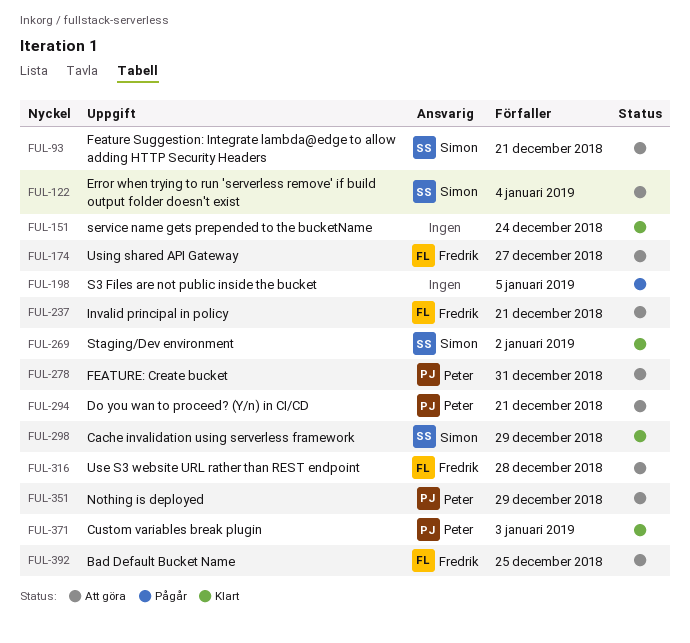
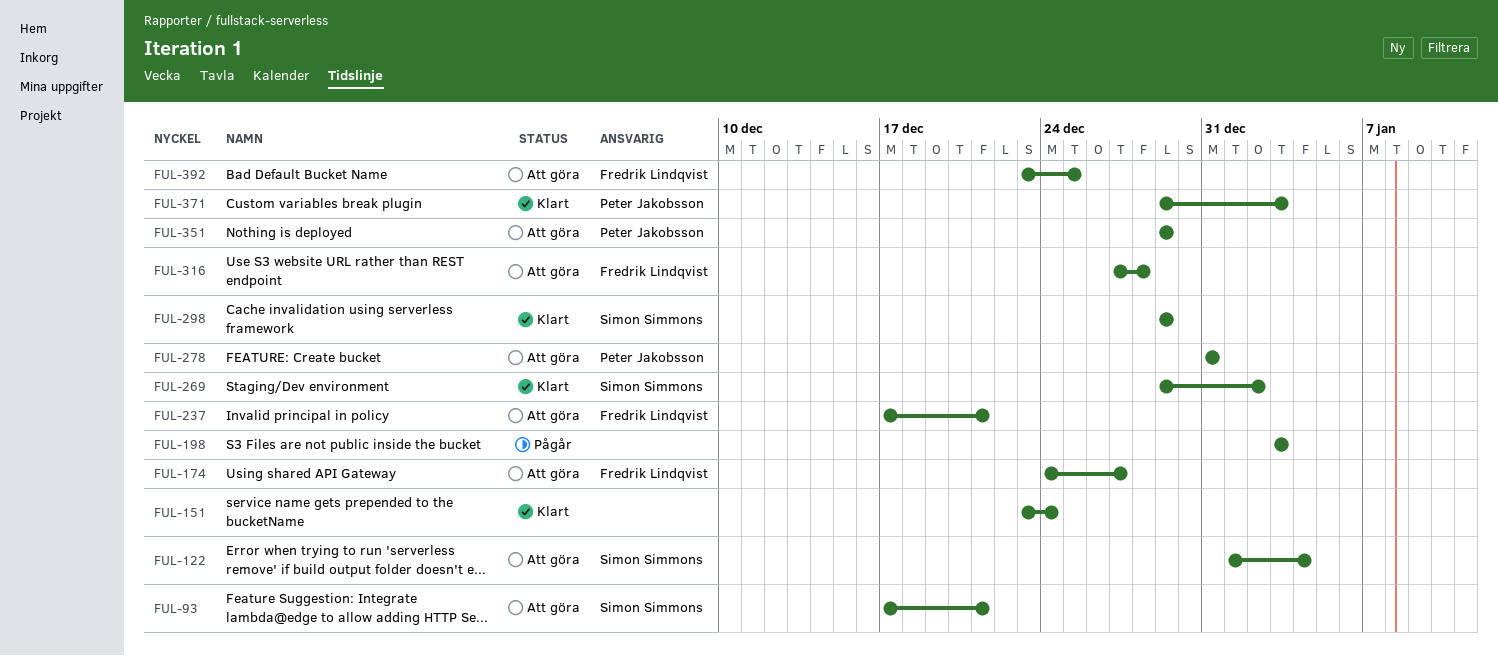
FUL-198, due: Jan 5 -> Jan 3
FUL-294: present -> none

